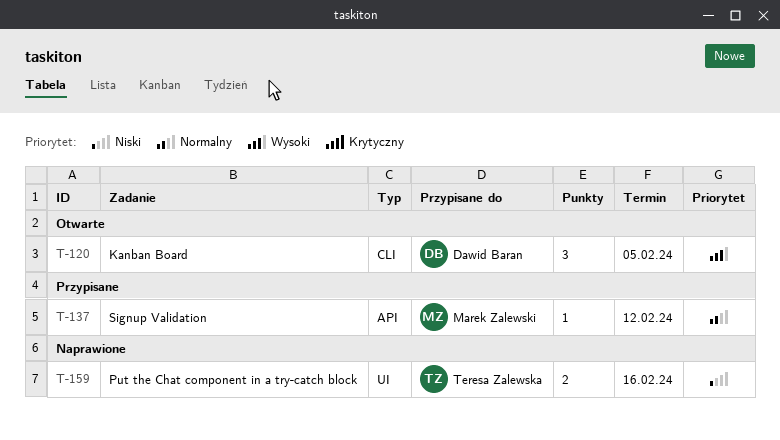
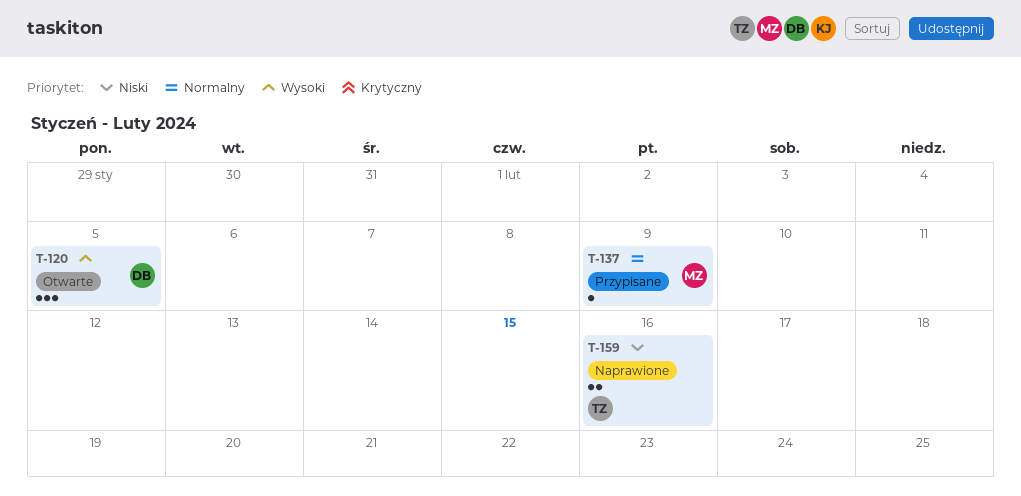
T-137, due: Feb 12 -> Feb 9

